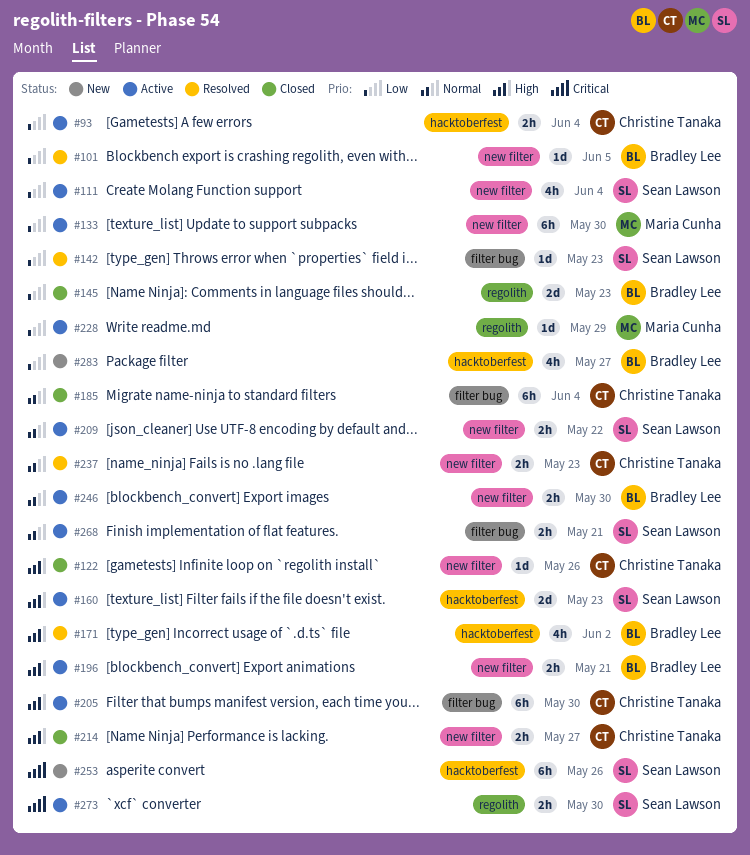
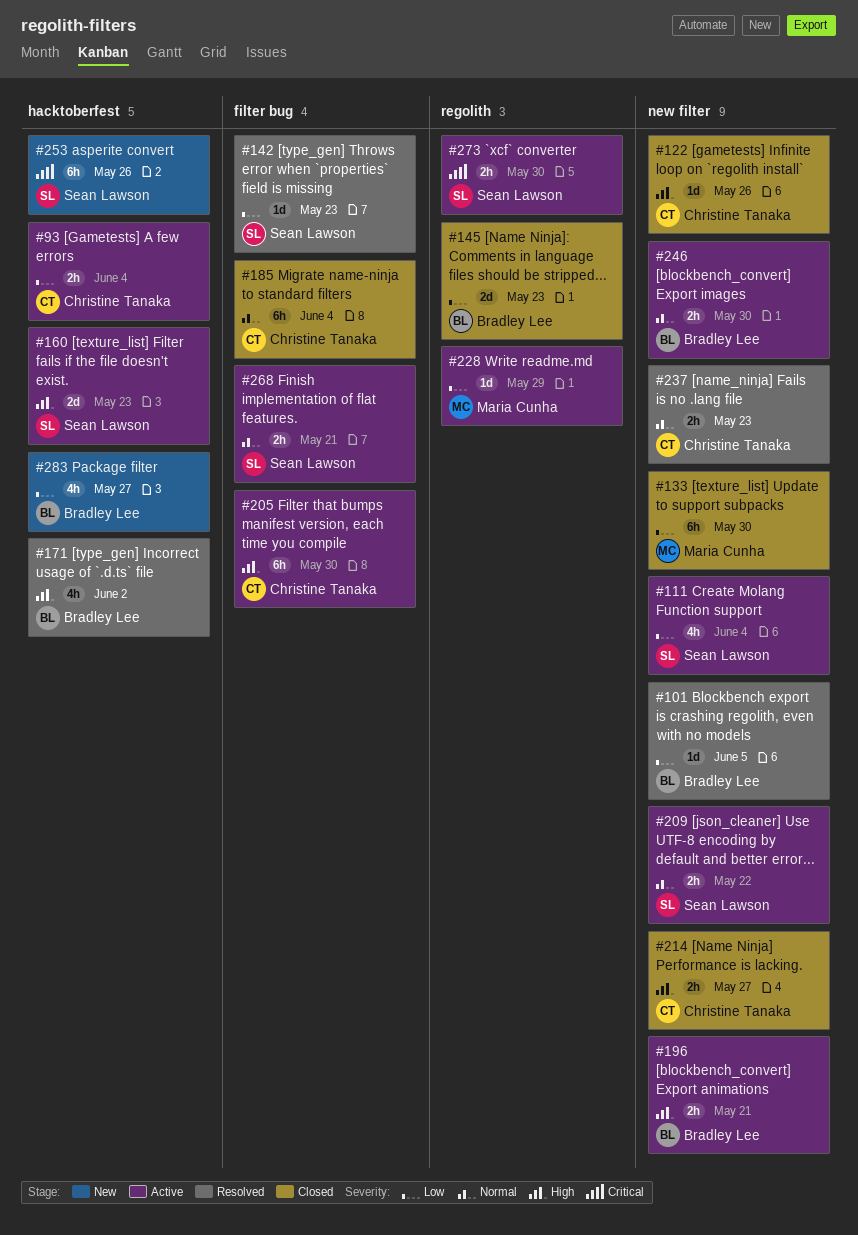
#133, status: Active -> Closed

